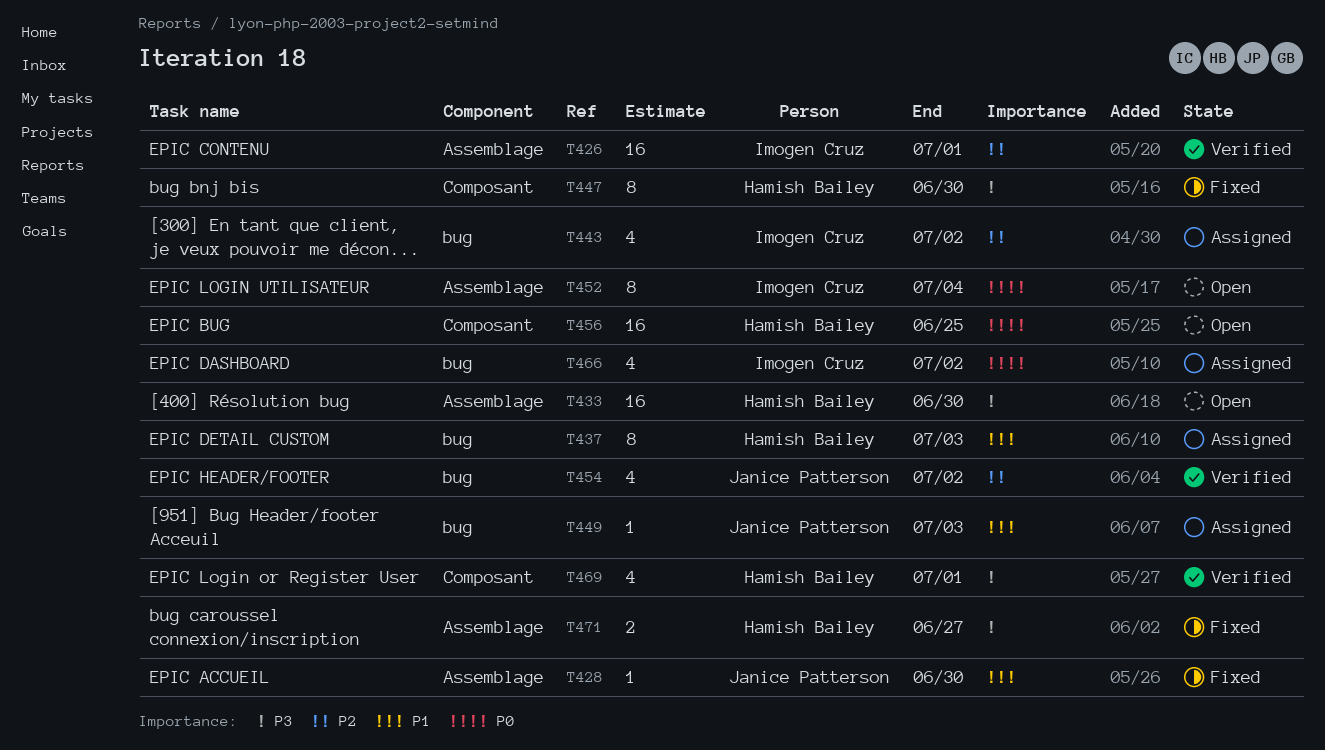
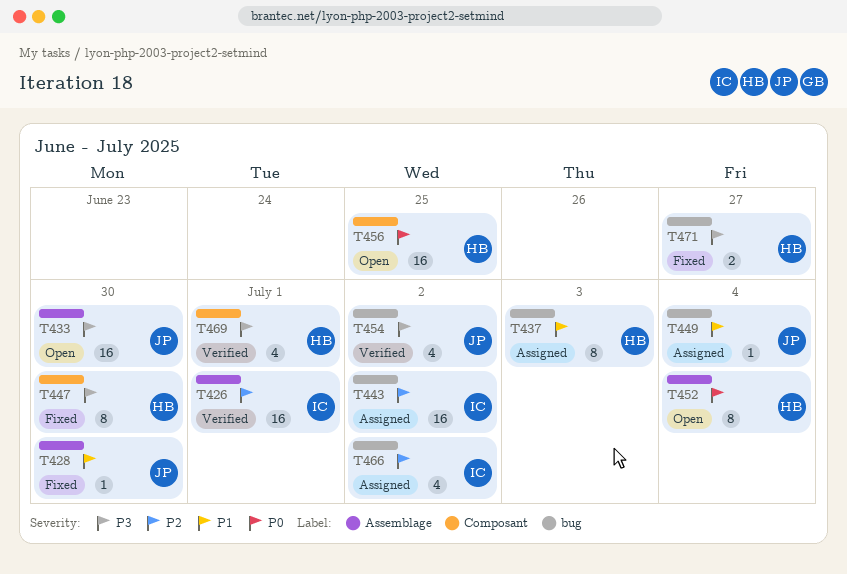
T433, owner: Hamish Bailey -> Janice Patterson
T443, estimate: 4 -> 16
T449, due: Jul 3 -> Jul 4
T452, owner: Imogen Cruz -> Hamish Bailey
T454, priority: P2 -> P3
T466, priority: P0 -> P2
T471, label: Assemblage -> bug

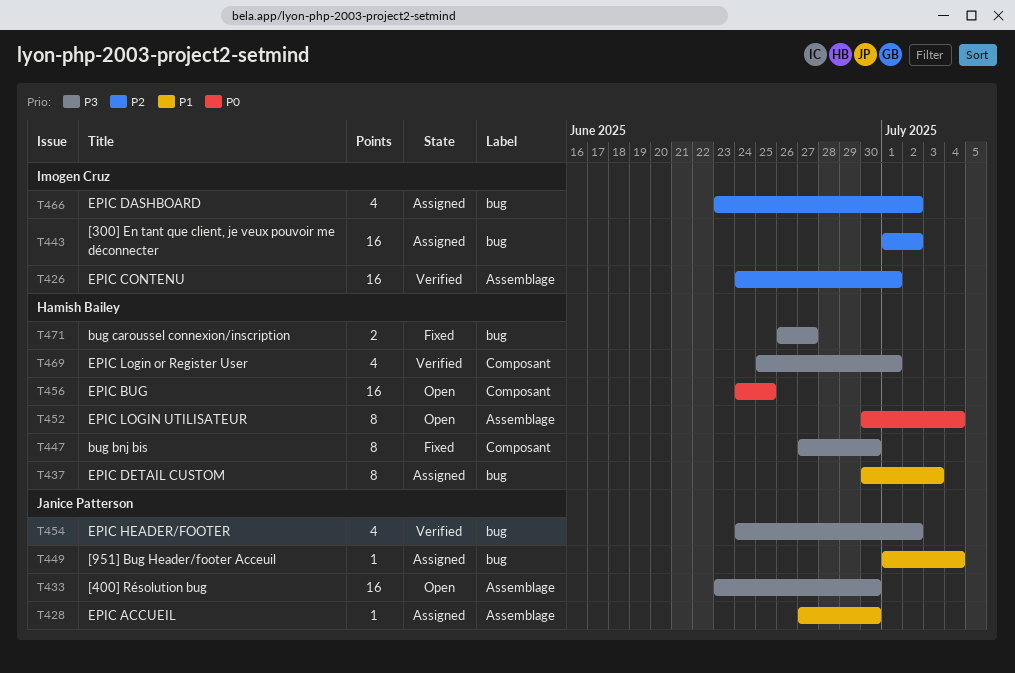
T428, status: Fixed -> Assigned

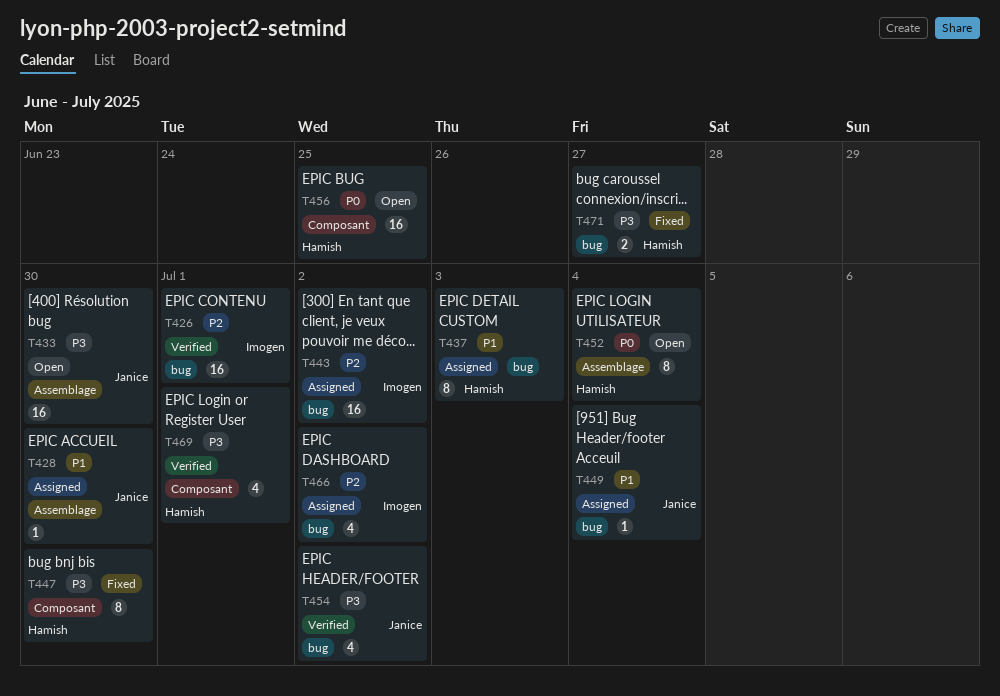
T426, label: Assemblage -> bug

